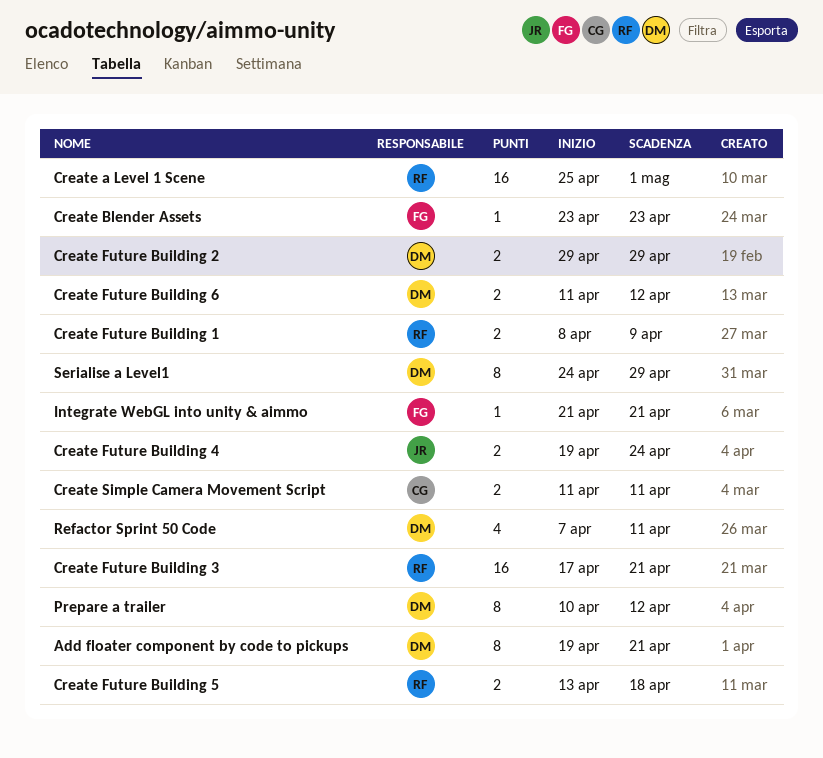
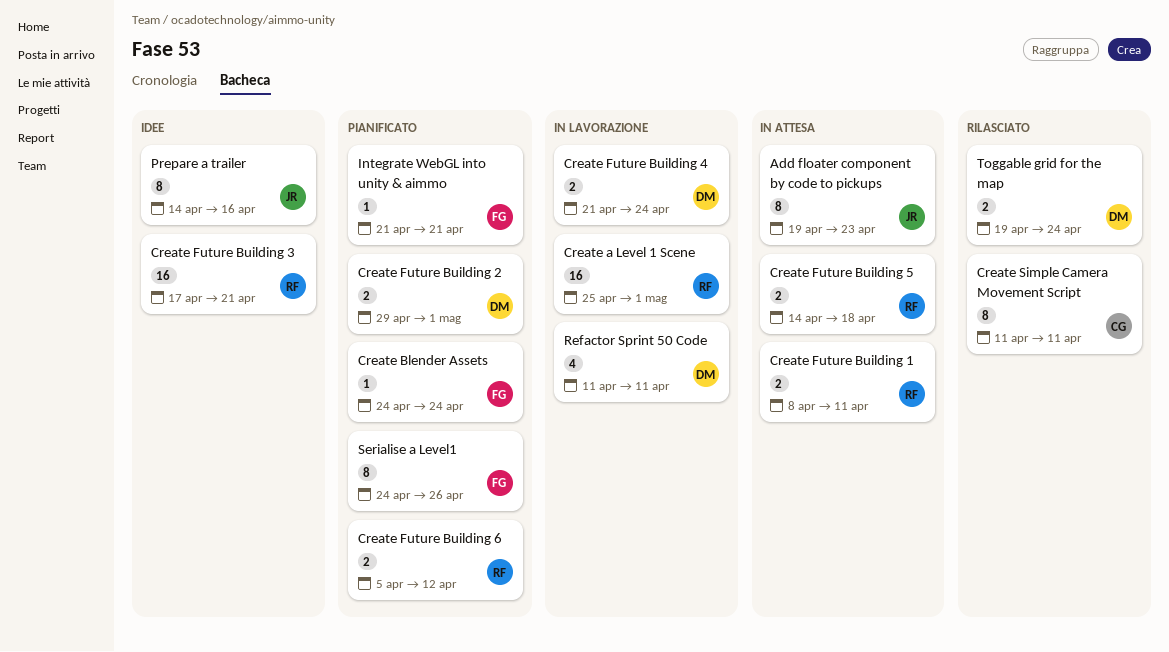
Add floater component by code to pickups, owner: DM -> JR
Add floater component by code to pickups, due: Apr 21 -> Apr 23
Create Blender Assets, start: Apr 23 -> Apr 24
Create Blender Assets, due: Apr 23 -> Apr 24
Create Future Building 1, due: Apr 9 -> Apr 11
Create Future Building 2, due: Apr 29 -> May 1
Create Future Building 4, owner: JR -> DM
Create Future Building 4, start: Apr 19 -> Apr 21
Create Future Building 5, start: Apr 13 -> Apr 14
Create Future Building 6, owner: DM -> RF
Create Future Building 6, start: Apr 11 -> Apr 5
Create Simple Camera Movement Script, estimate: 2 -> 8
Prepare a trailer, owner: DM -> JR
Prepare a trailer, start: Apr 10 -> Apr 14
Prepare a trailer, due: Apr 12 -> Apr 16
Refactor Sprint 50 Code, start: Apr 7 -> Apr 11
Serialise a Level1, owner: DM -> FG
Serialise a Level1, due: Apr 29 -> Apr 26
Toggable grid for the map: none -> present

